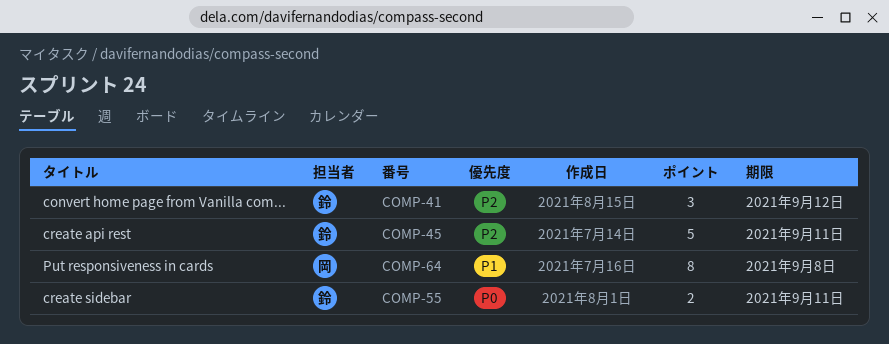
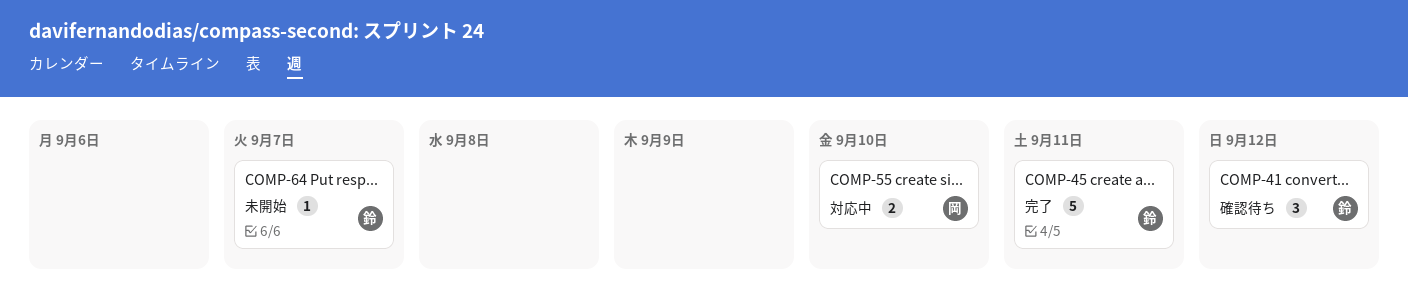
COMP-55, owner: 鈴 -> 岡
COMP-55, due: Sep 11 -> Sep 10
COMP-64, owner: 岡 -> 鈴
COMP-64, estimate: 8 -> 1
COMP-64, due: Sep 8 -> Sep 7

